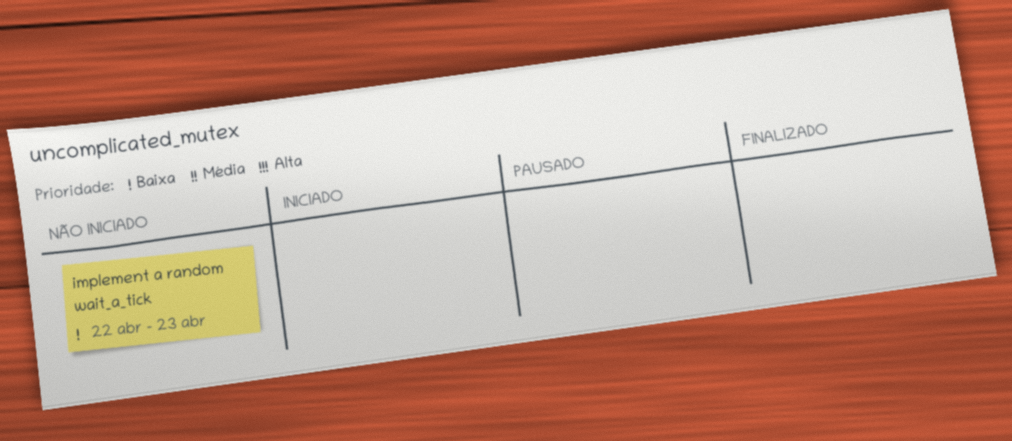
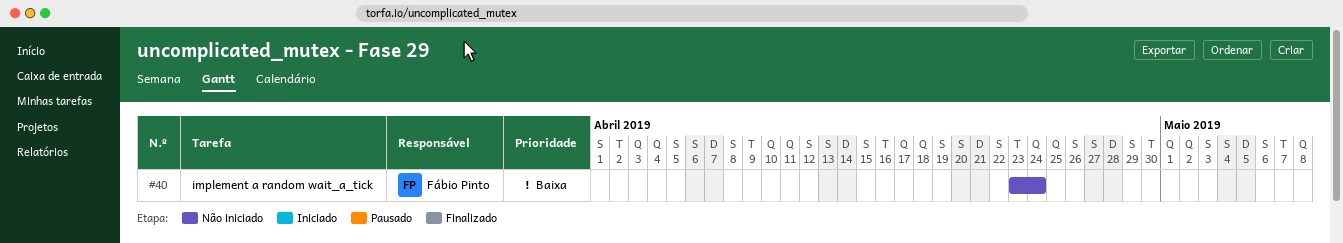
implement a random wait_a_tick, start: Apr 22 -> Apr 23
implement a random wait_a_tick, due: Apr 23 -> Apr 24

